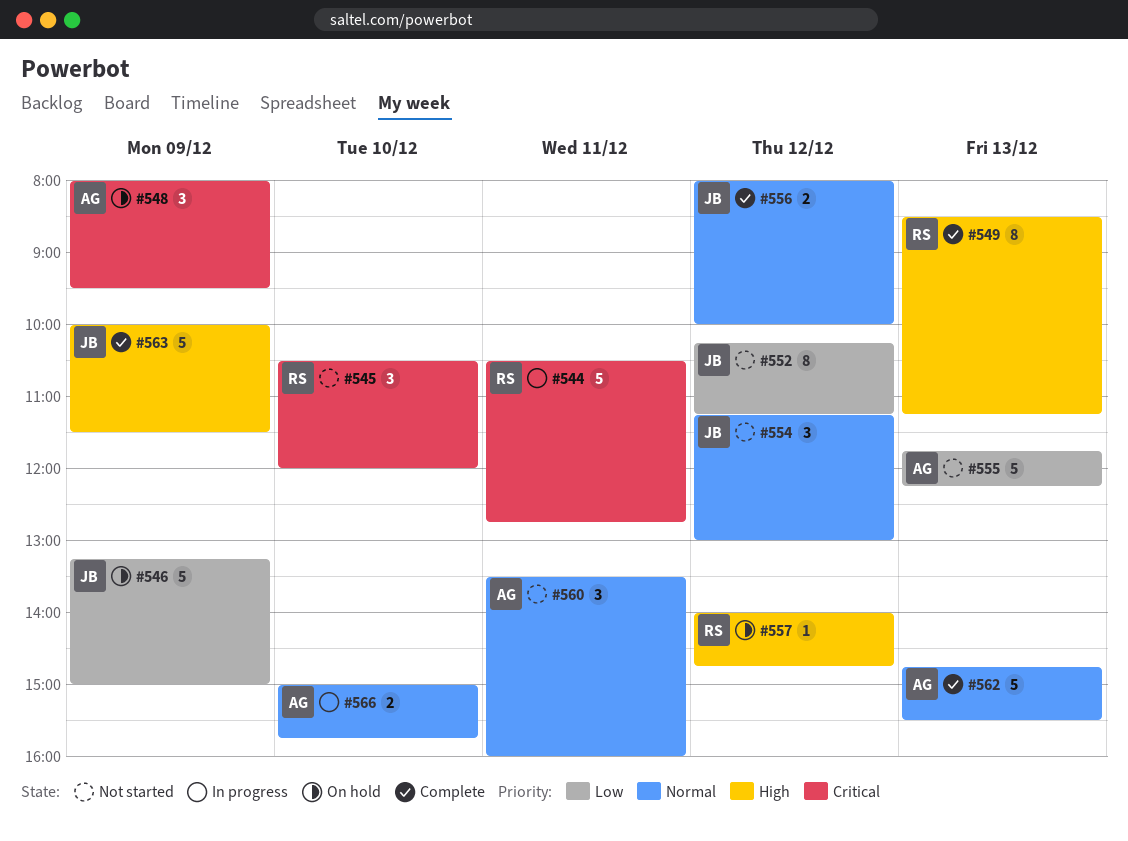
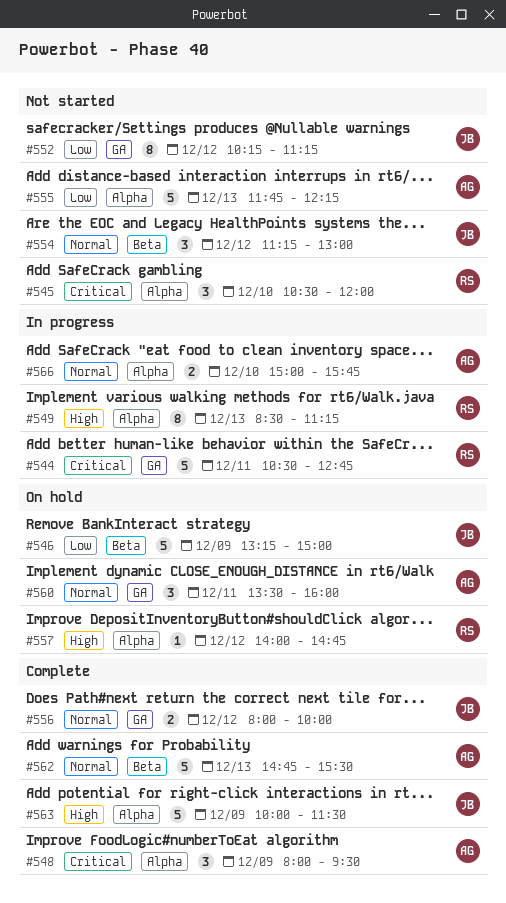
#548, status: On hold -> Complete
#549, status: Complete -> In progress
#560, status: Not started -> On hold

